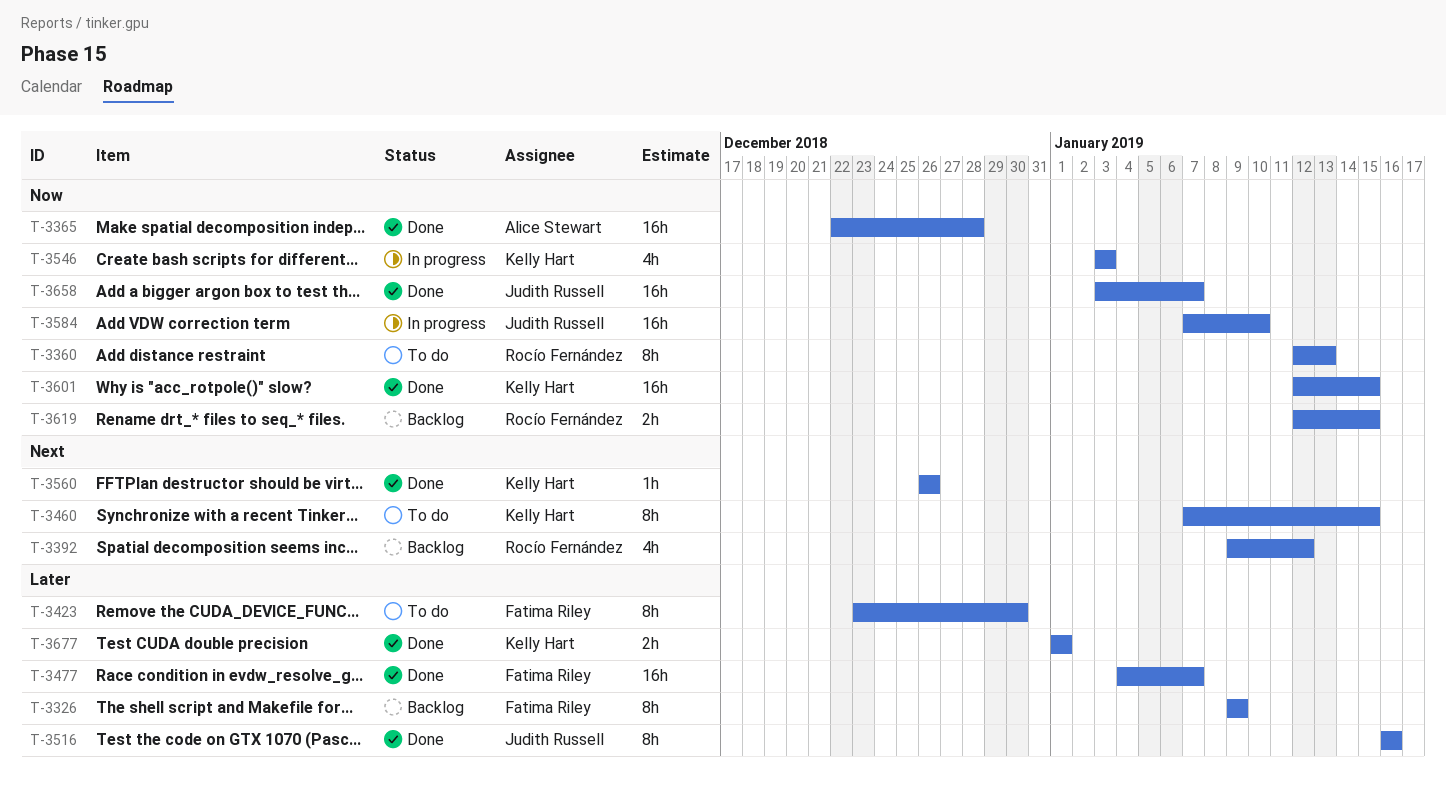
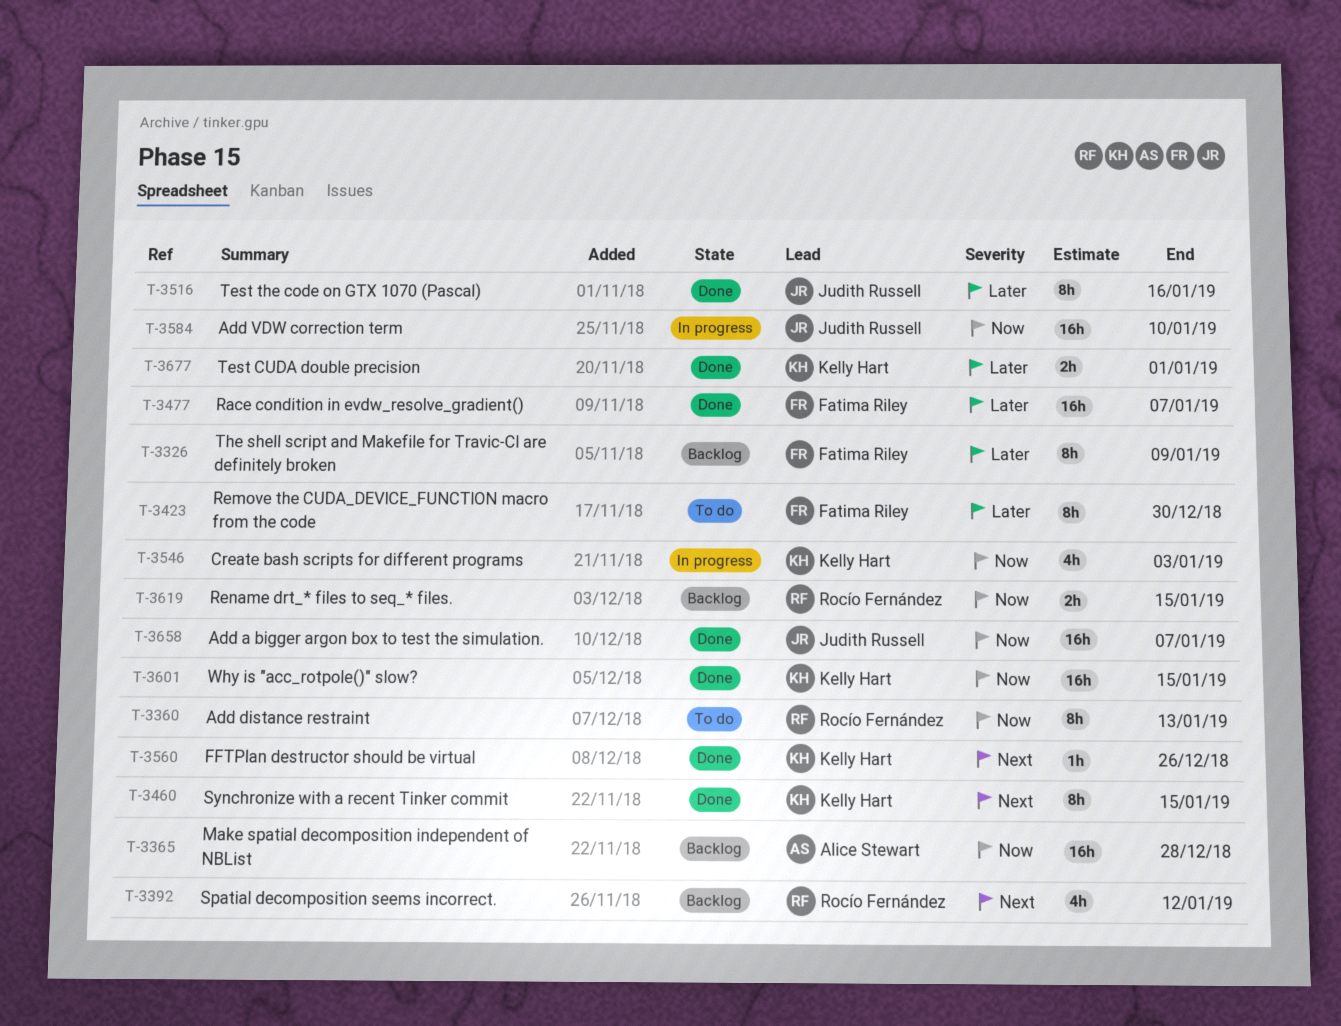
T-3365, status: Done -> Backlog
T-3460, status: To do -> Done

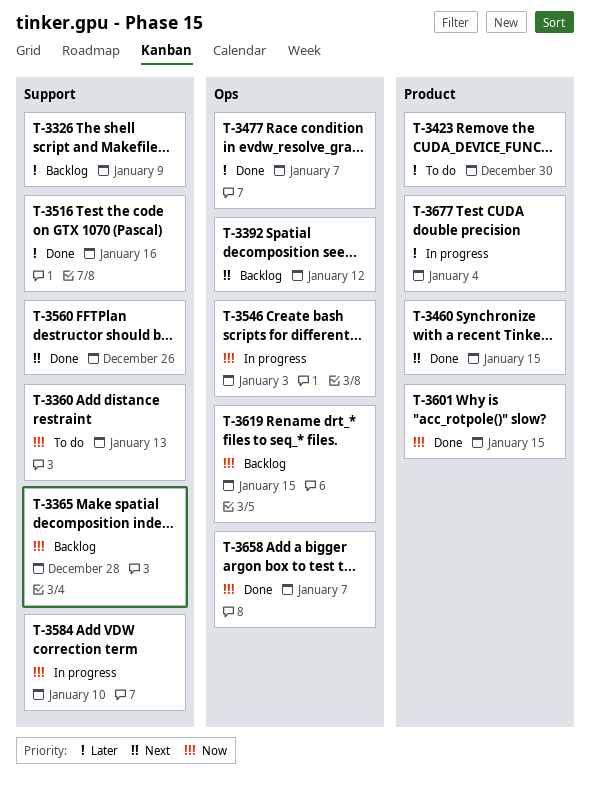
T-3677, status: Done -> In progress
T-3677, due: Jan 1 -> Jan 4

